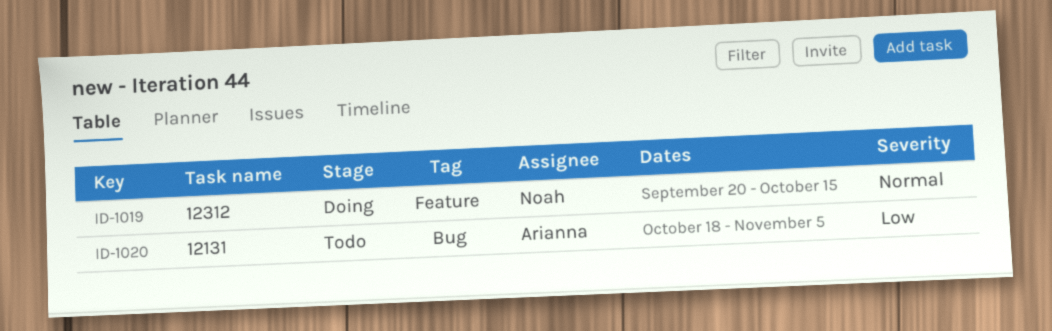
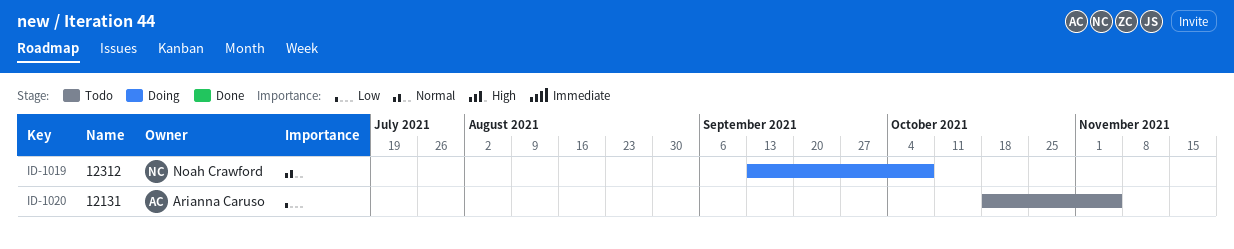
ID-1019, start: Sep 20 -> Sep 13
ID-1019, due: Oct 15 -> Oct 8

